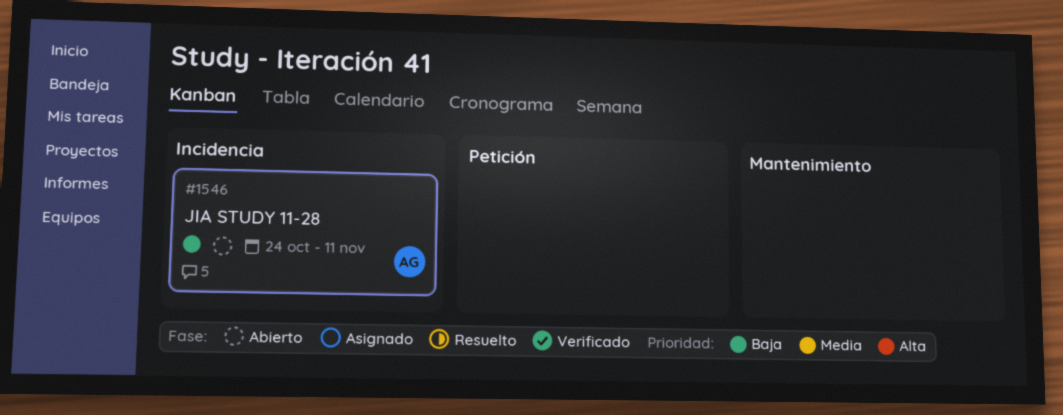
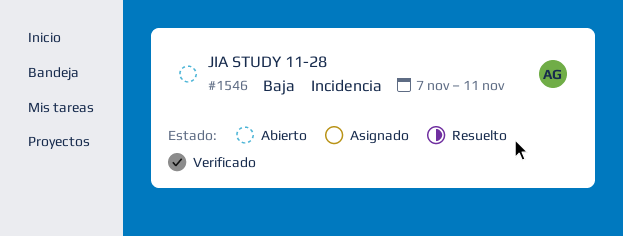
#1546, start: Oct 24 -> Nov 7

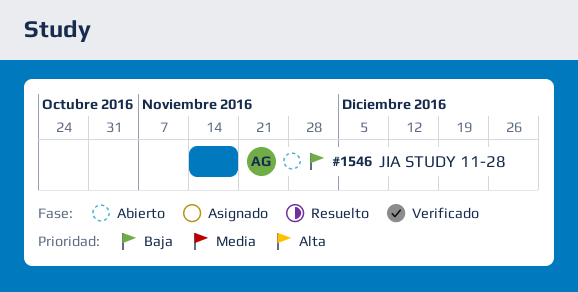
#1546, start: Nov 7 -> Nov 14
#1546, due: Nov 11 -> Nov 18

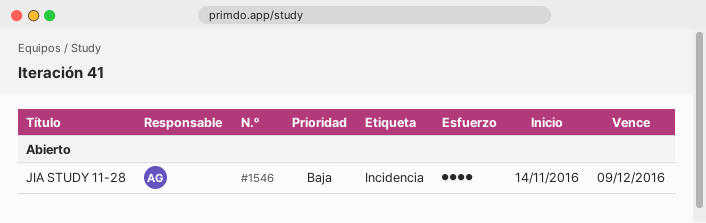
#1546, due: Nov 18 -> Dec 9

